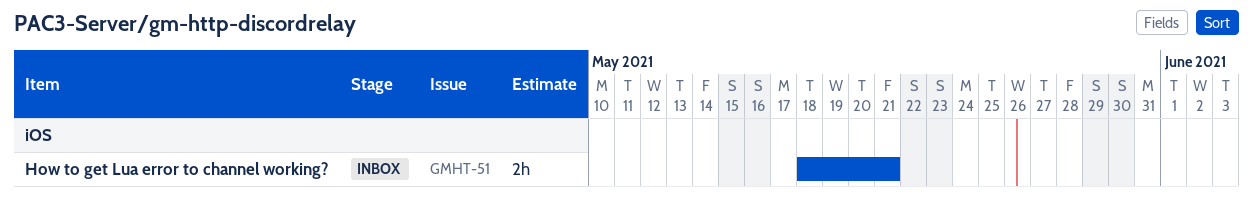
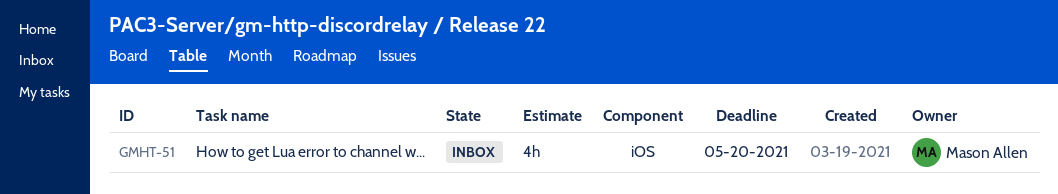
GMHT-51, estimate: 2h -> 4h
GMHT-51, due: May 21 -> May 20

